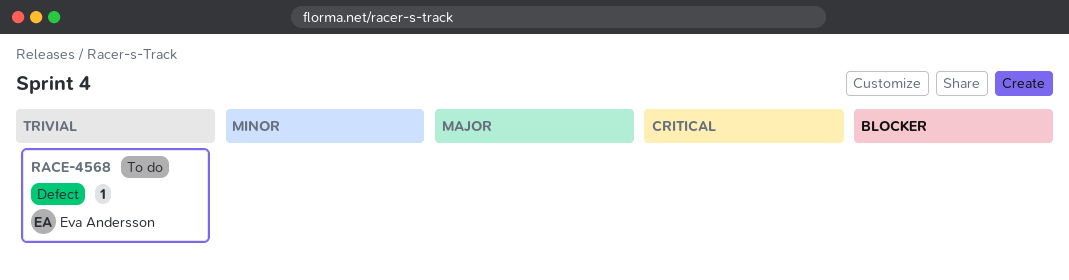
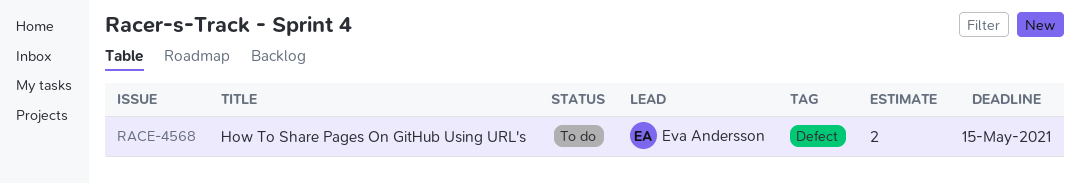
RACE-4568, estimate: 1 -> 2

